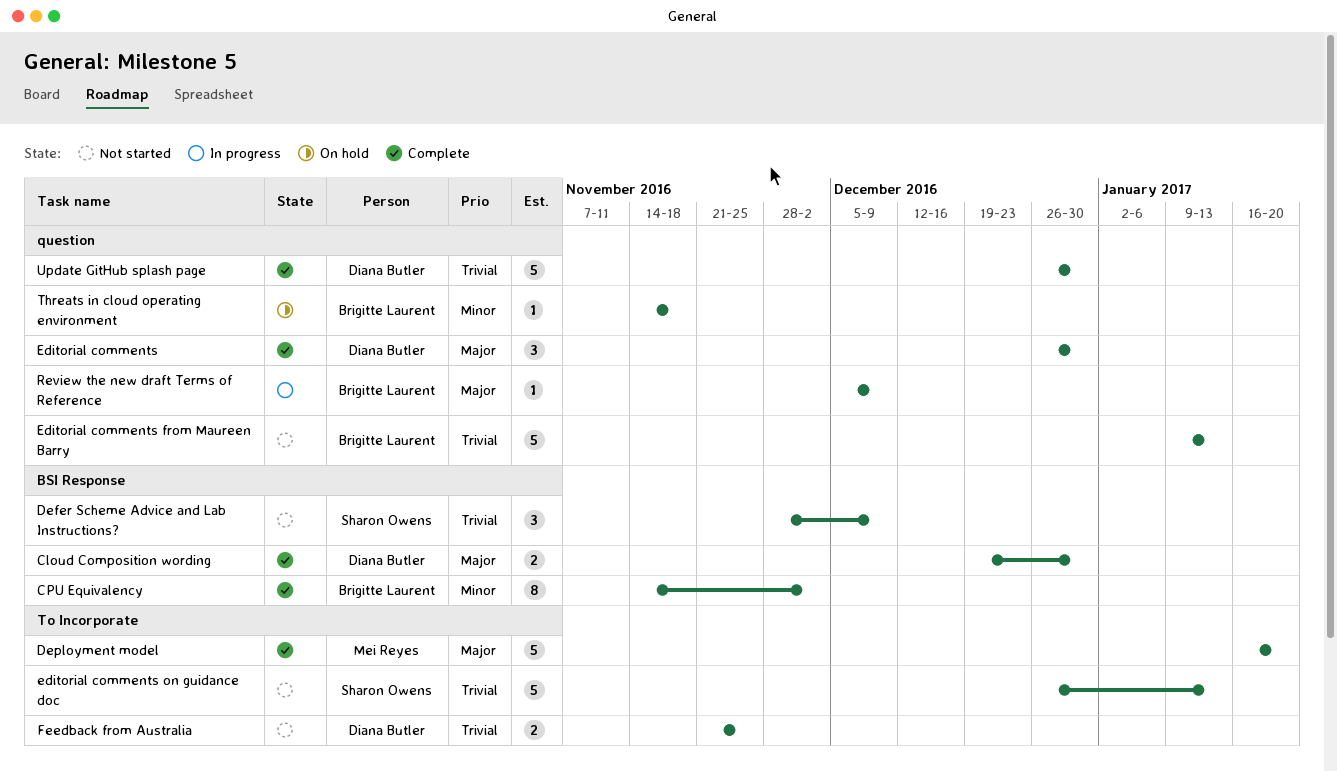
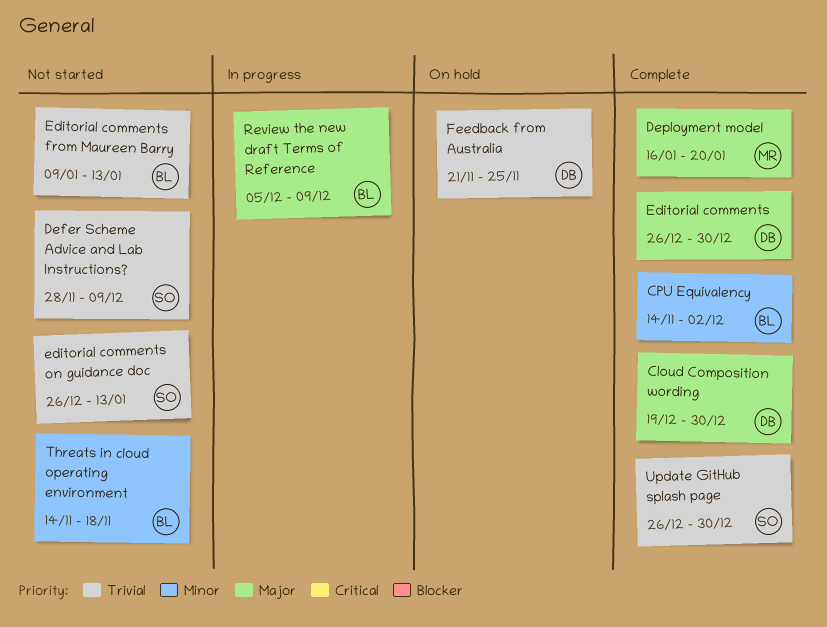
Feedback from Australia, status: Not started -> On hold
Threats in cloud operating environment, status: On hold -> Not started
Update GitHub splash page, owner: Diana Butler -> Sharon Owens

